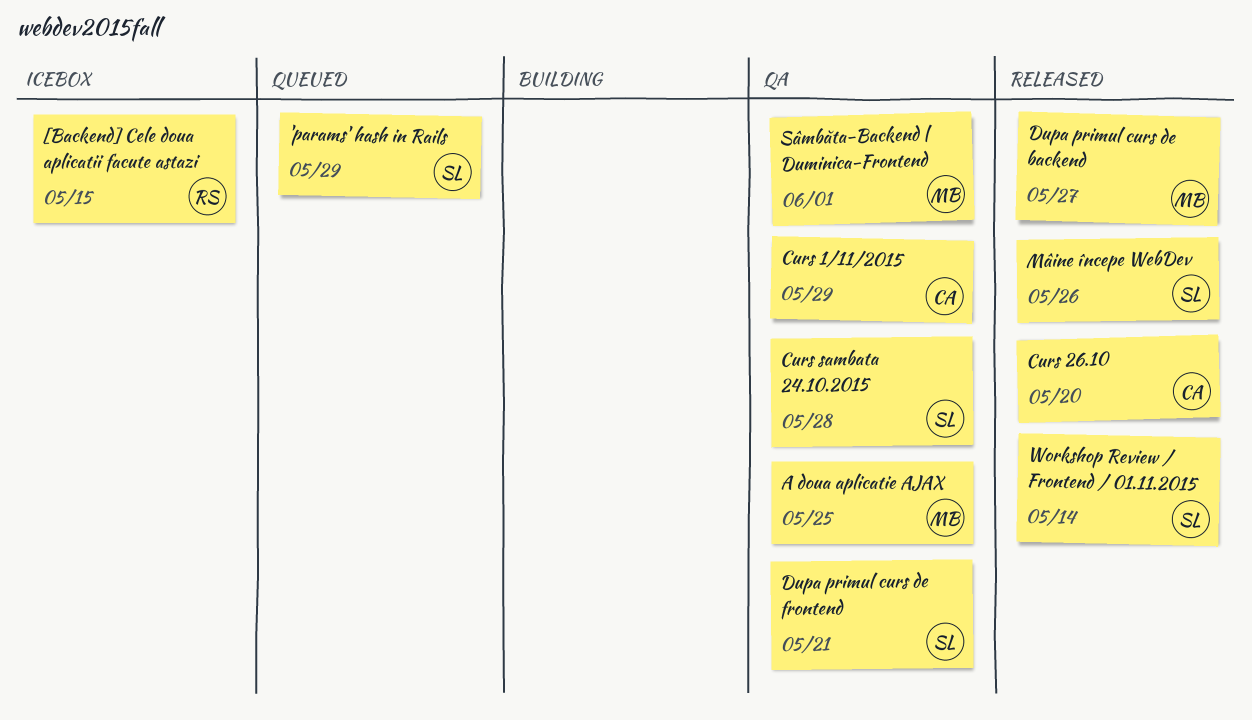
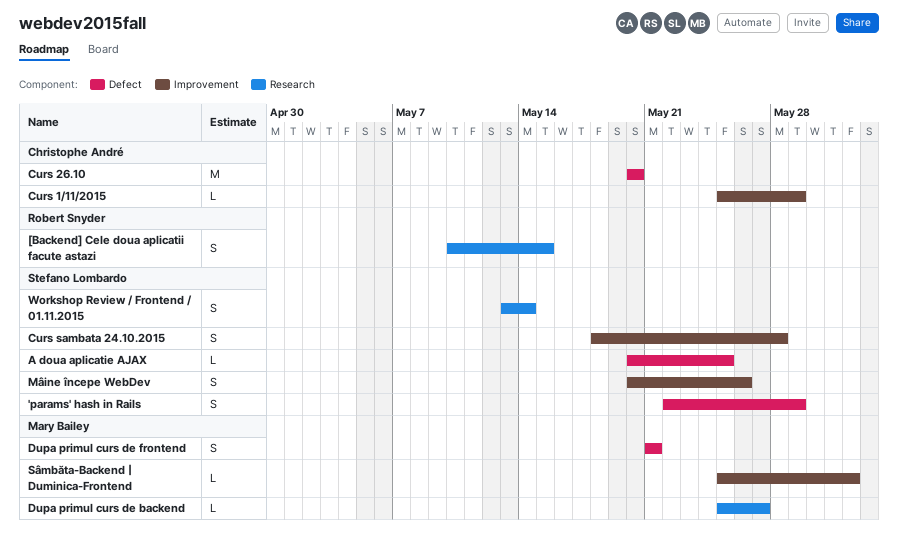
A doua aplicatie AJAX, owner: Mary Bailey -> Stefano Lombardo
Dupa primul curs de frontend, owner: Stefano Lombardo -> Mary Bailey

